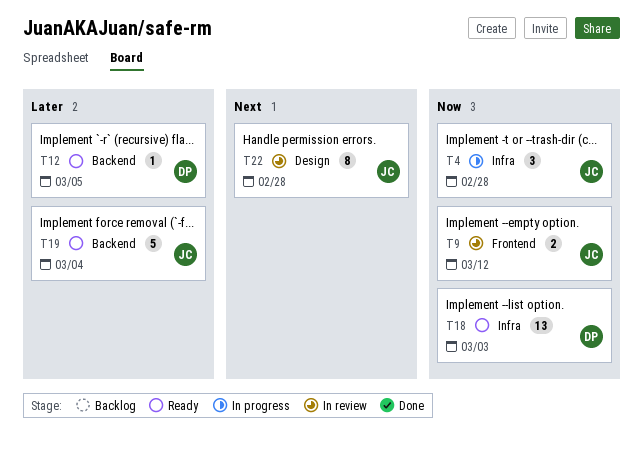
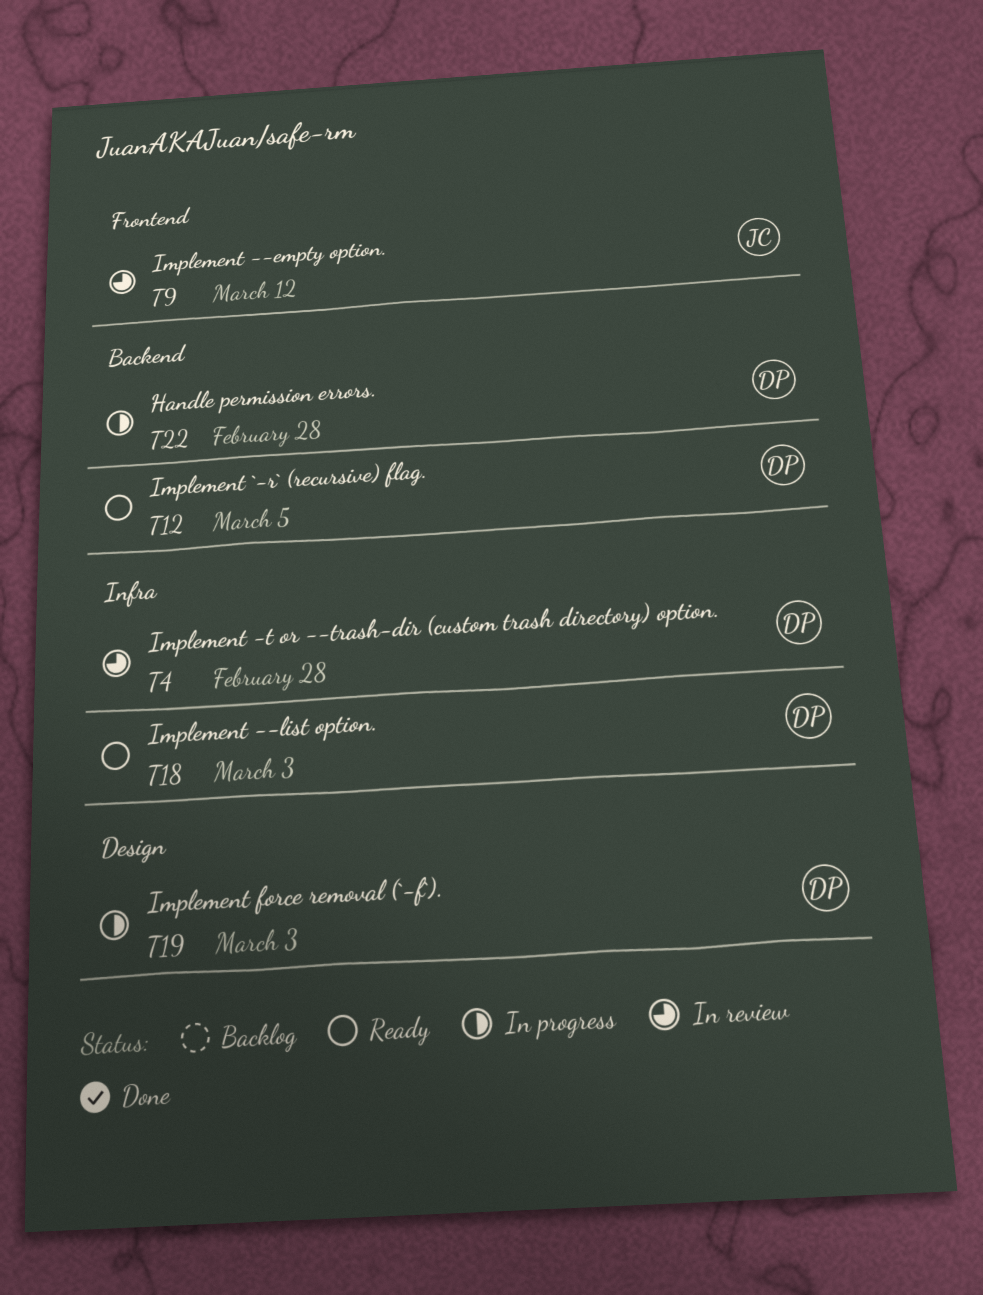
T4, status: In progress -> In review
T4, owner: JC -> DP
T19, status: Ready -> In progress
T19, owner: JC -> DP
T19, label: Backend -> Design
T19, due: Mar 4 -> Mar 3
T22, status: In review -> In progress
T22, owner: JC -> DP
T22, label: Design -> Backend

